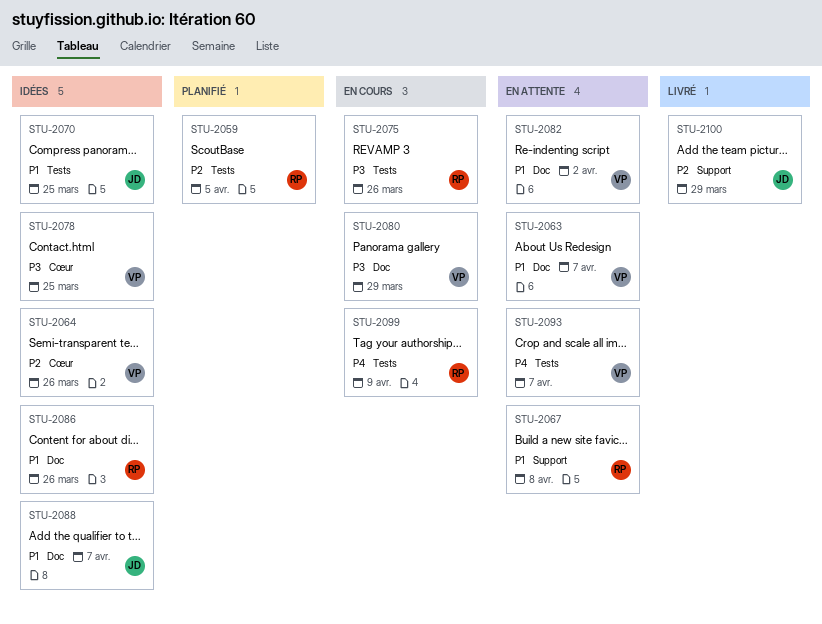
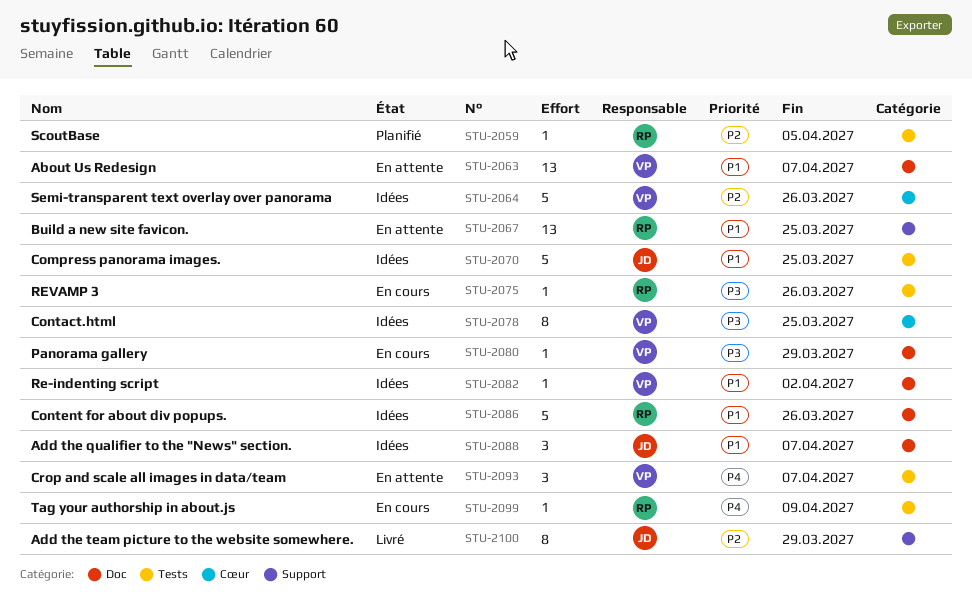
STU-2067, due: Apr 8 -> Mar 25
STU-2082, status: En attente -> Idées

